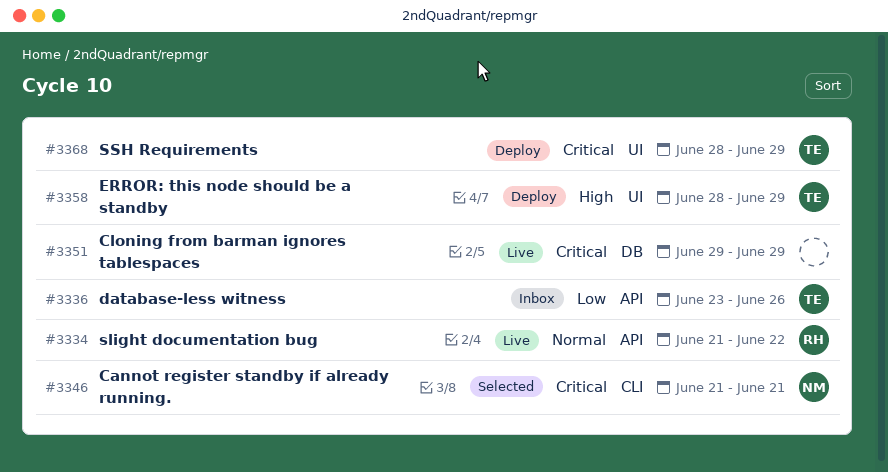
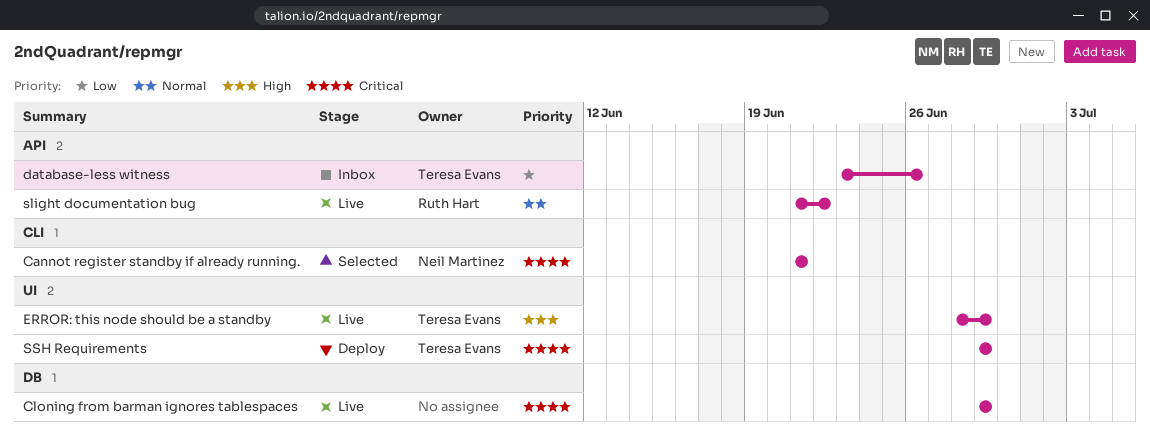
ERROR: this node should be a standby, status: Deploy -> Live
SSH Requirements, start: Jun 28 -> Jun 29

